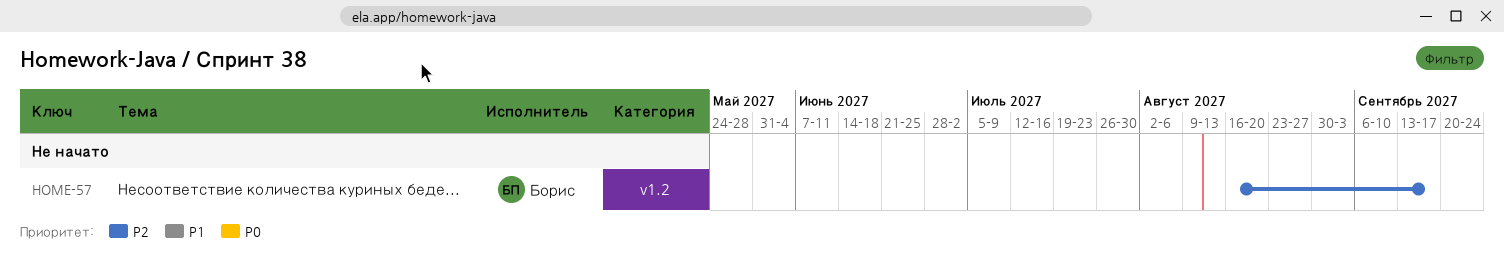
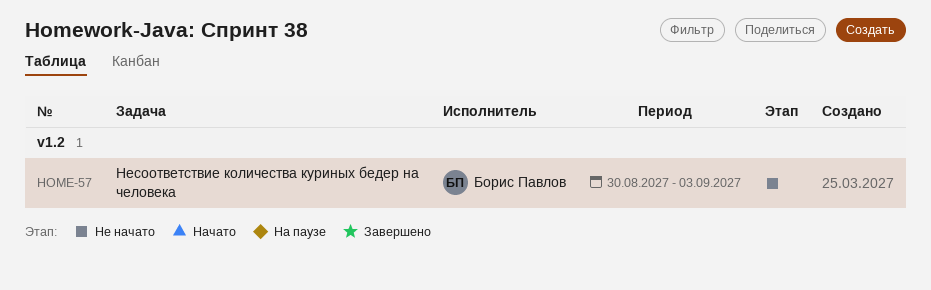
HOME-57, start: Aug 16 -> Aug 30
HOME-57, due: Sep 17 -> Sep 3

